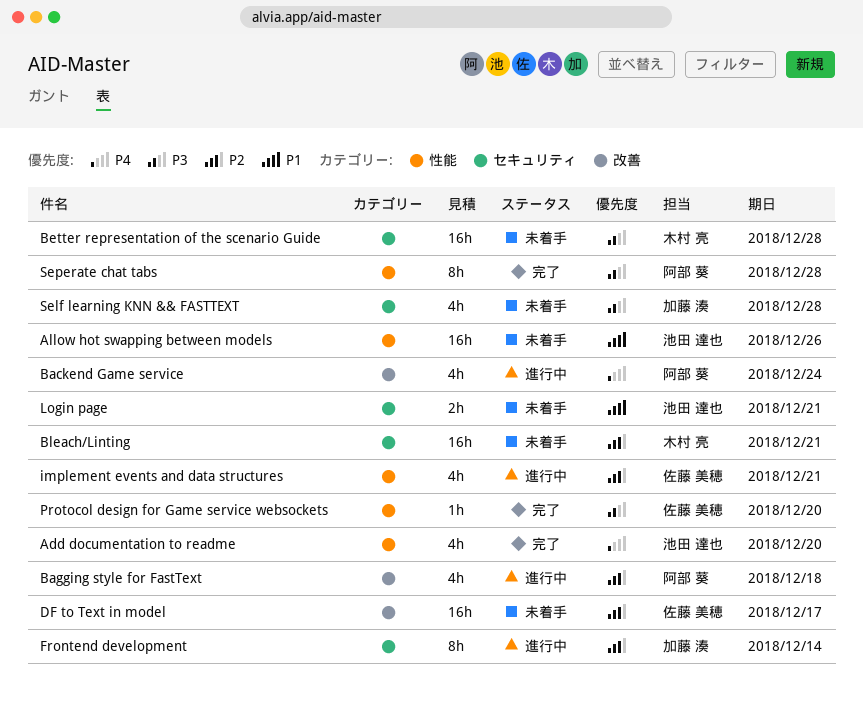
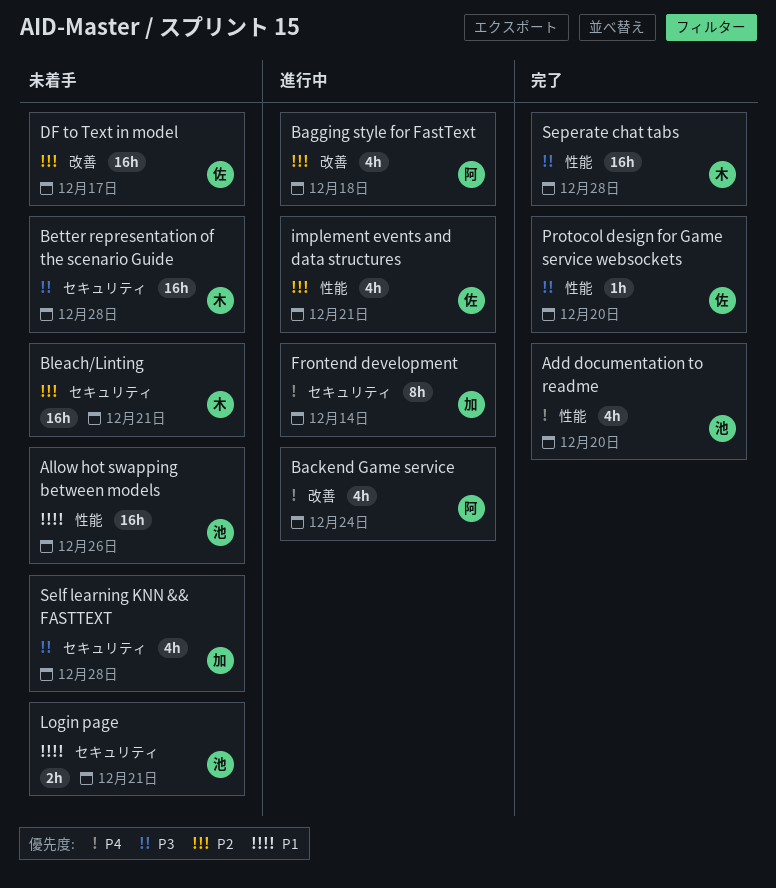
Frontend development, priority: P2 -> P4
Seperate chat tabs, owner: 阿部 葵 -> 木村 亮
Seperate chat tabs, estimate: 8h -> 16h

